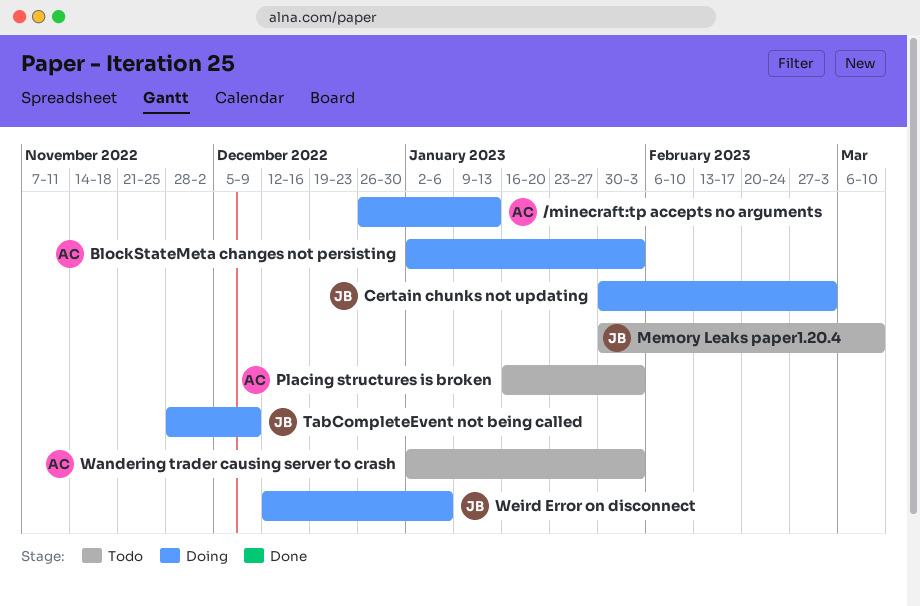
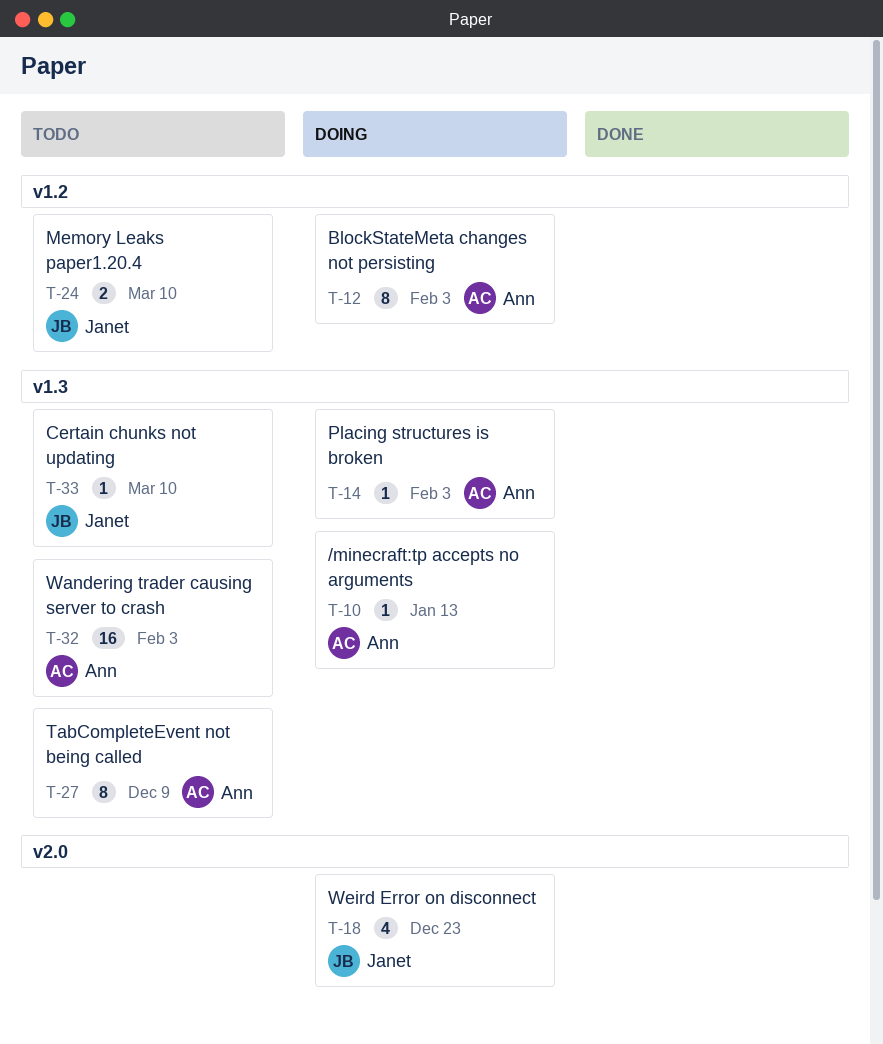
Certain chunks not updating, status: Doing -> Todo
Certain chunks not updating, due: Mar 3 -> Mar 10
Placing structures is broken, status: Todo -> Doing
TabCompleteEvent not being called, status: Doing -> Todo
TabCompleteEvent not being called, owner: Janet -> Ann
Weird Error on disconnect, due: Jan 6 -> Dec 23

